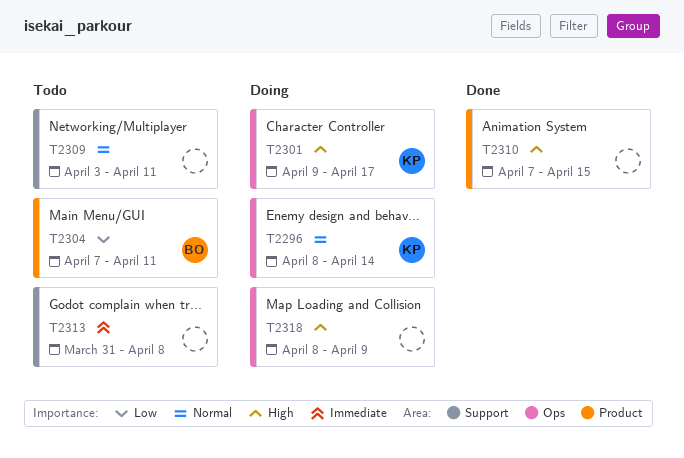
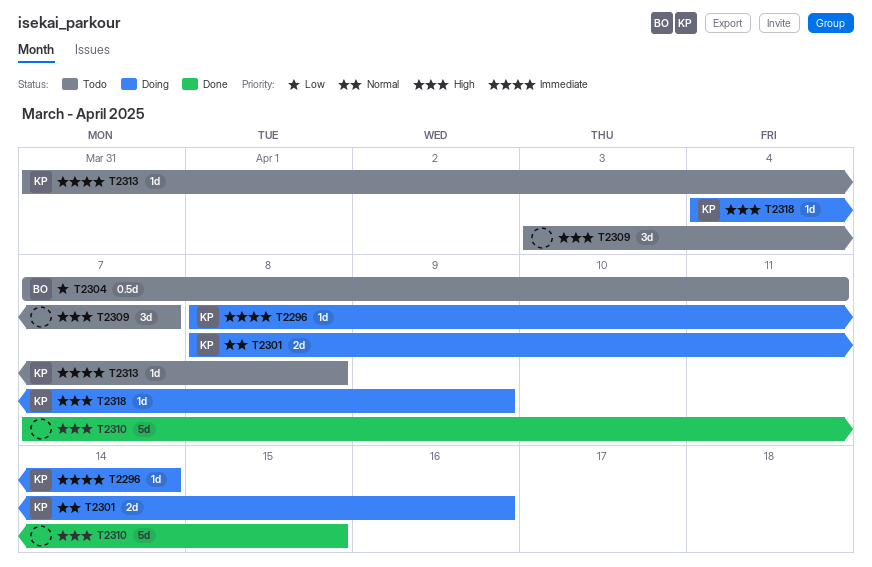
T2296, priority: Normal -> Immediate
T2301, priority: High -> Normal
T2301, start: Apr 9 -> Apr 8
T2301, due: Apr 17 -> Apr 16
T2309, priority: Normal -> High
T2309, due: Apr 11 -> Apr 7
T2313, owner: none -> KP
T2318, owner: none -> KP
T2318, start: Apr 8 -> Apr 4

